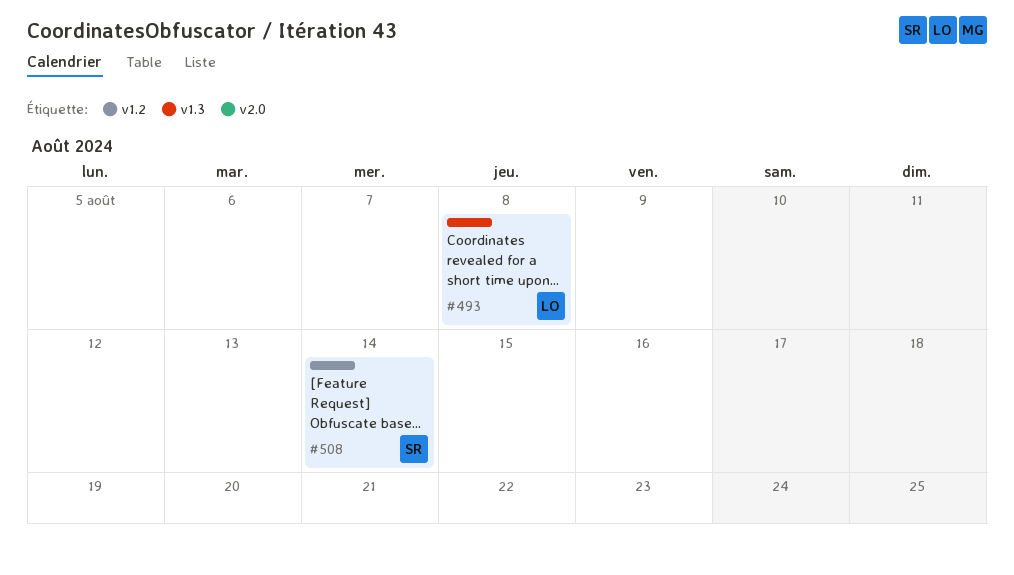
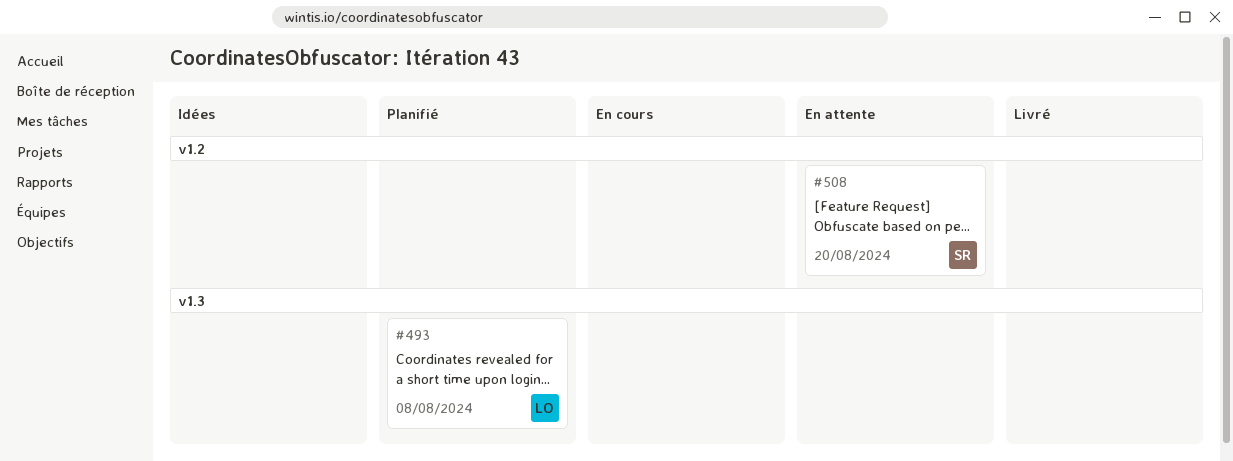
#508, due: Aug 14 -> Aug 20

